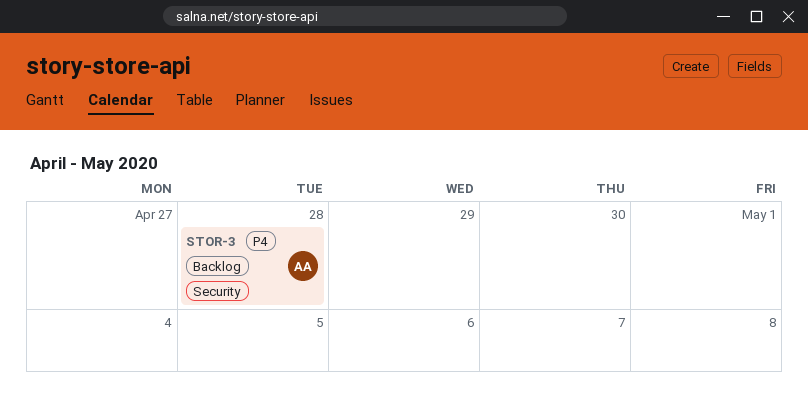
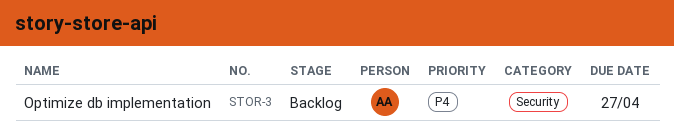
STOR-3, due: Apr 28 -> Apr 27

